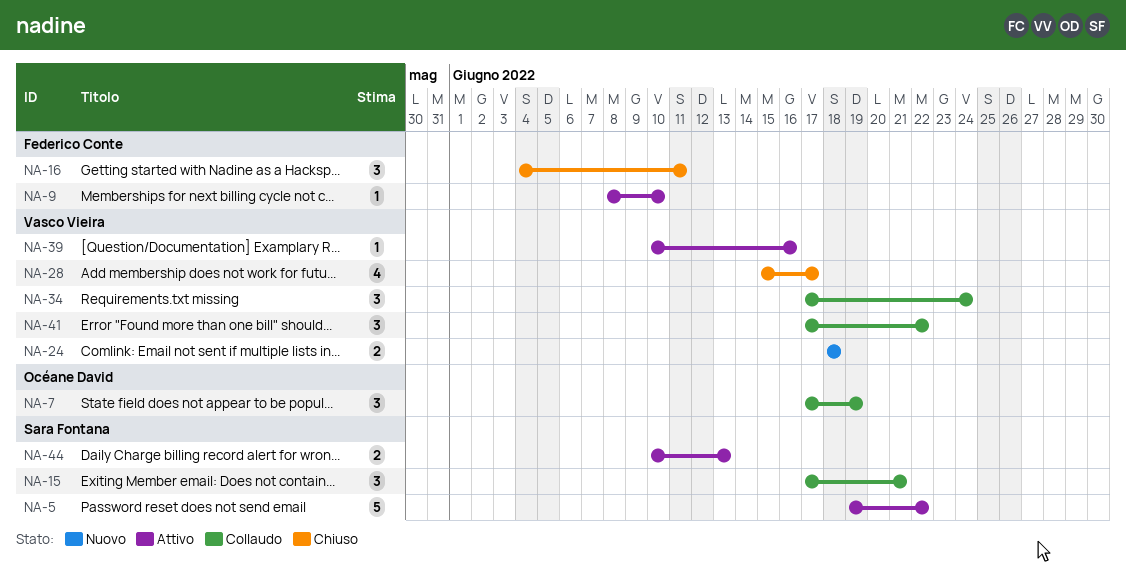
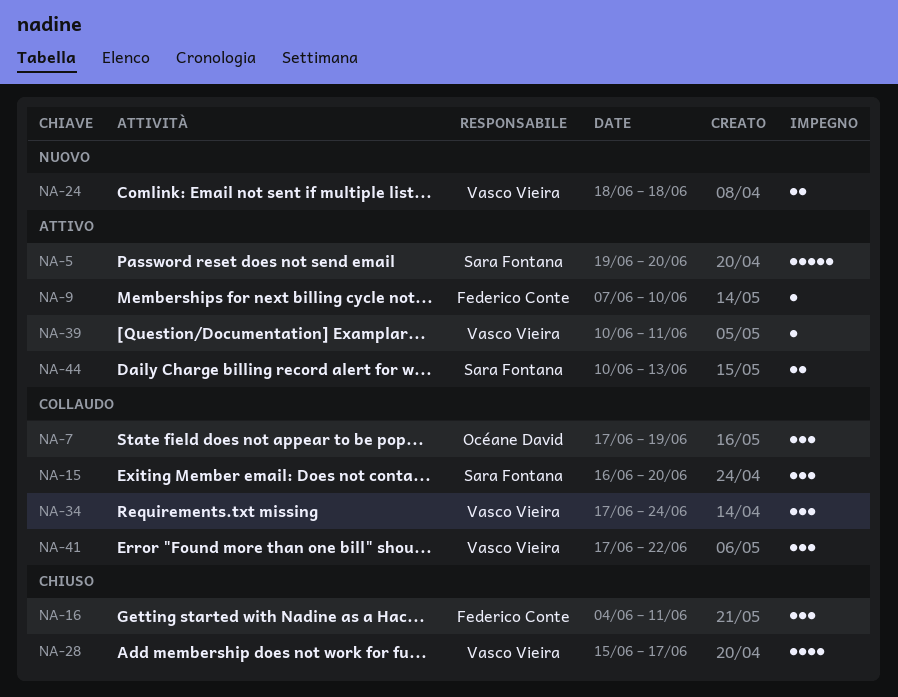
NA-5, due: Jun 22 -> Jun 20
NA-9, start: Jun 8 -> Jun 7
NA-15, start: Jun 17 -> Jun 16
NA-15, due: Jun 21 -> Jun 20
NA-39, due: Jun 16 -> Jun 11

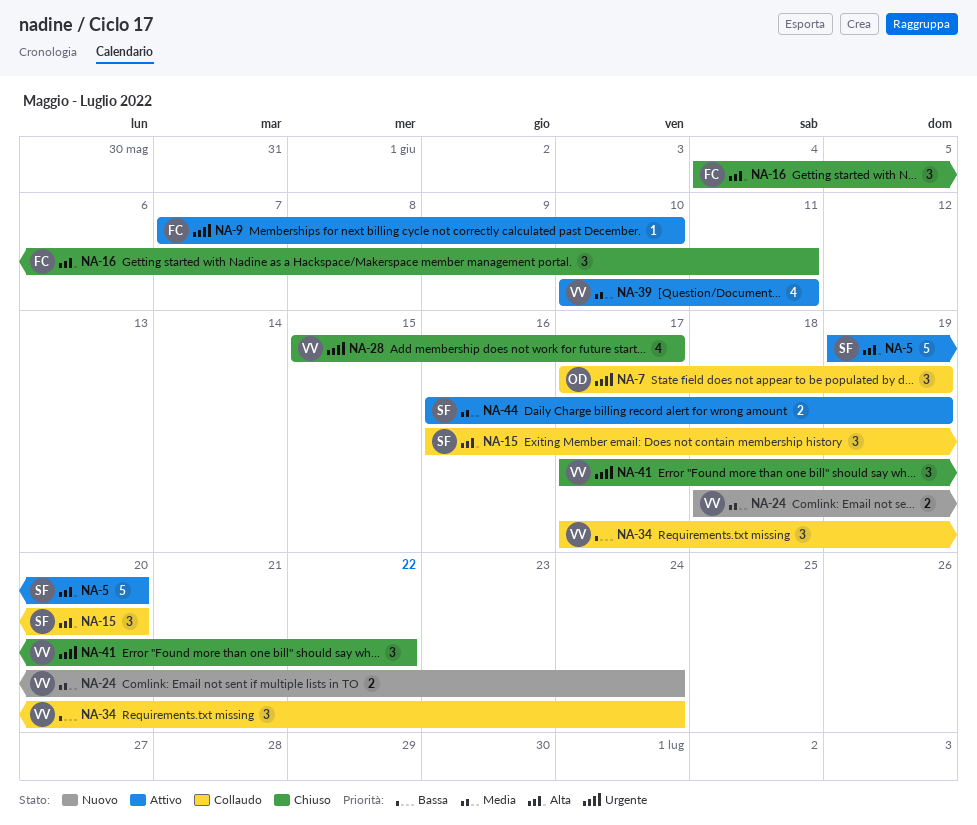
NA-24, due: Jun 18 -> Jun 24
NA-39, estimate: 1 -> 4
NA-41, status: Collaudo -> Chiuso
NA-44, start: Jun 10 -> Jun 16
NA-44, due: Jun 13 -> Jun 19

